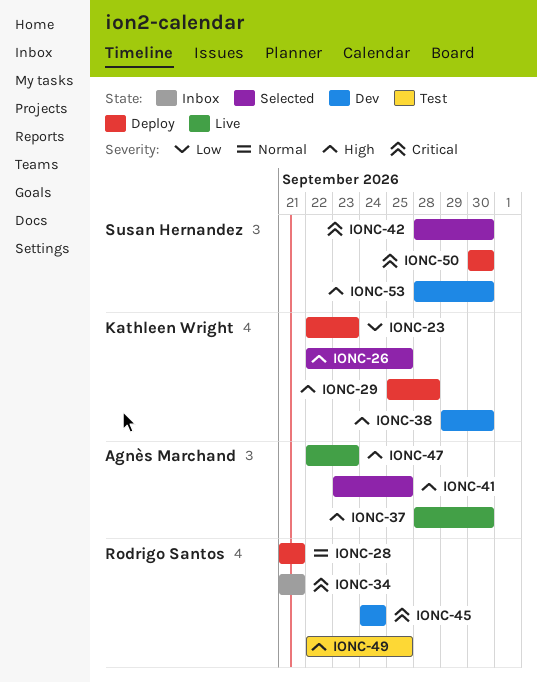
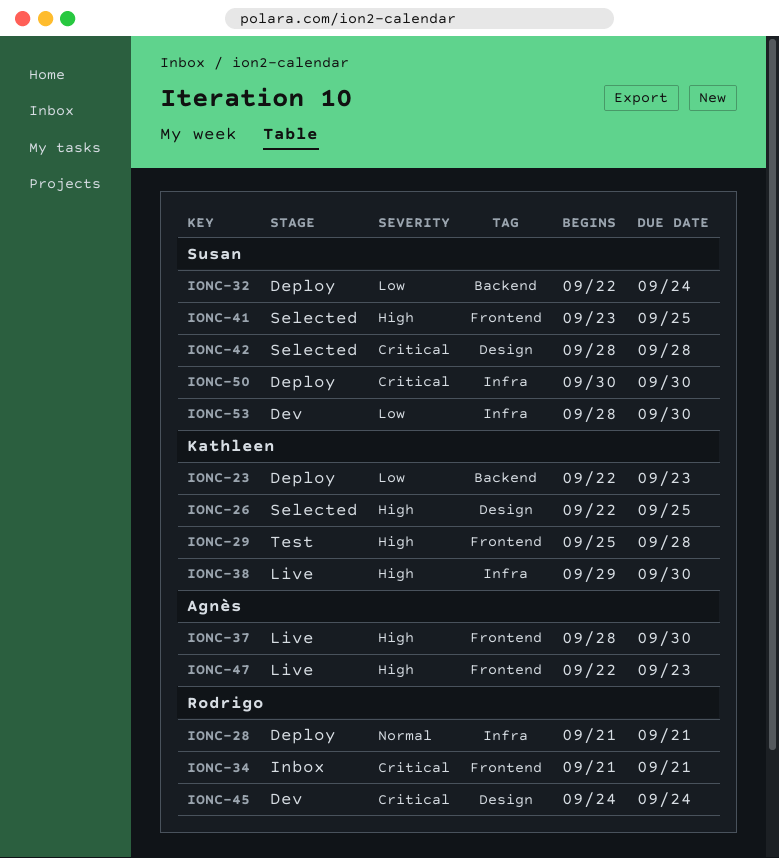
IONC-29, status: Deploy -> Test
IONC-32: none -> present
IONC-38, status: Dev -> Live
IONC-41, owner: Agnès Marchand -> Susan Hernandez
IONC-42, due: Sep 30 -> Sep 28
IONC-49: present -> none
IONC-53, priority: High -> Low

